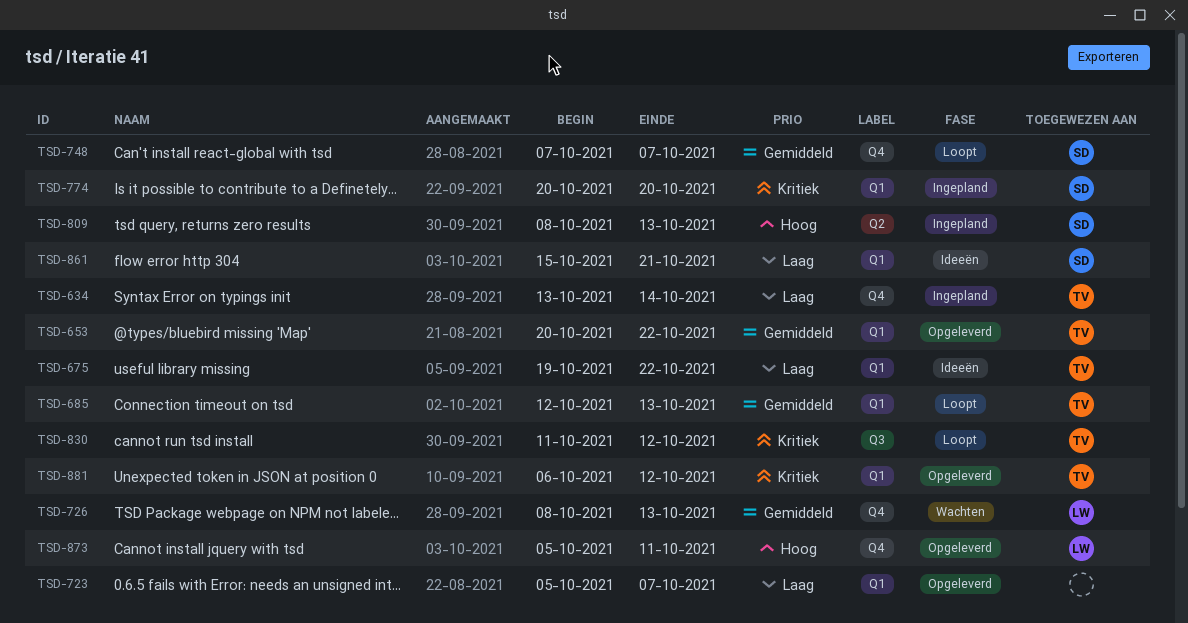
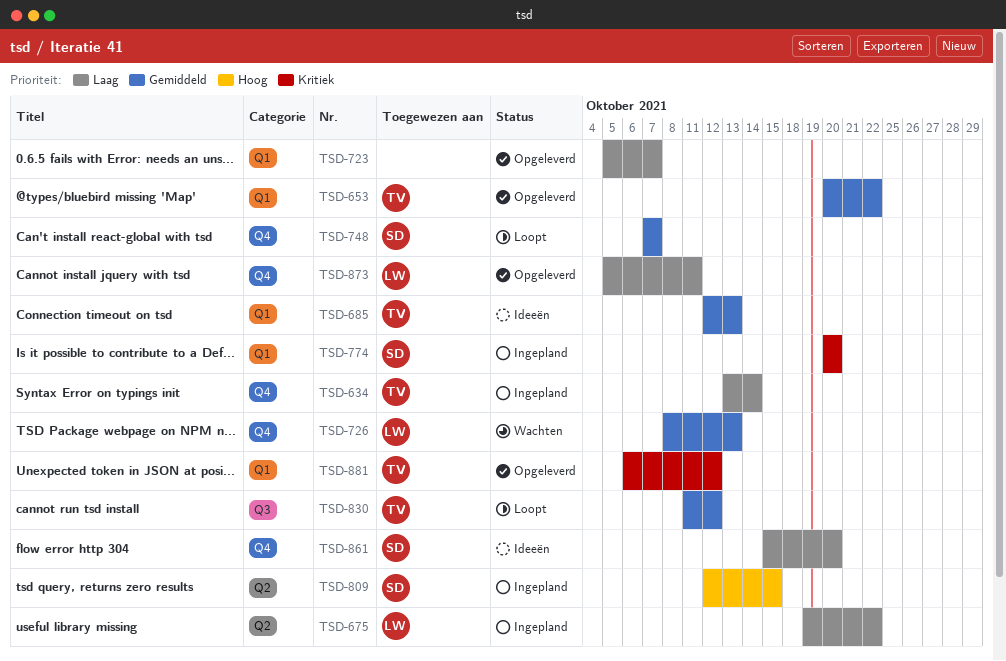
TSD-675, status: Ideeën -> Ingepland
TSD-675, owner: TV -> LW
TSD-675, label: Q1 -> Q2
TSD-685, status: Loopt -> Ideeën
TSD-809, start: Oct 8 -> Oct 12
TSD-809, due: Oct 13 -> Oct 15
TSD-830, priority: Kritiek -> Gemiddeld
TSD-861, label: Q1 -> Q4
TSD-861, due: Oct 21 -> Oct 20
TSD-873, priority: Hoog -> Laag

